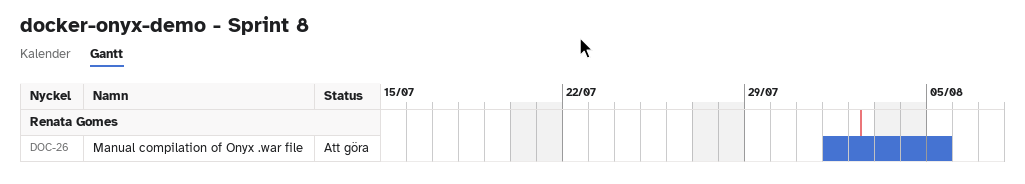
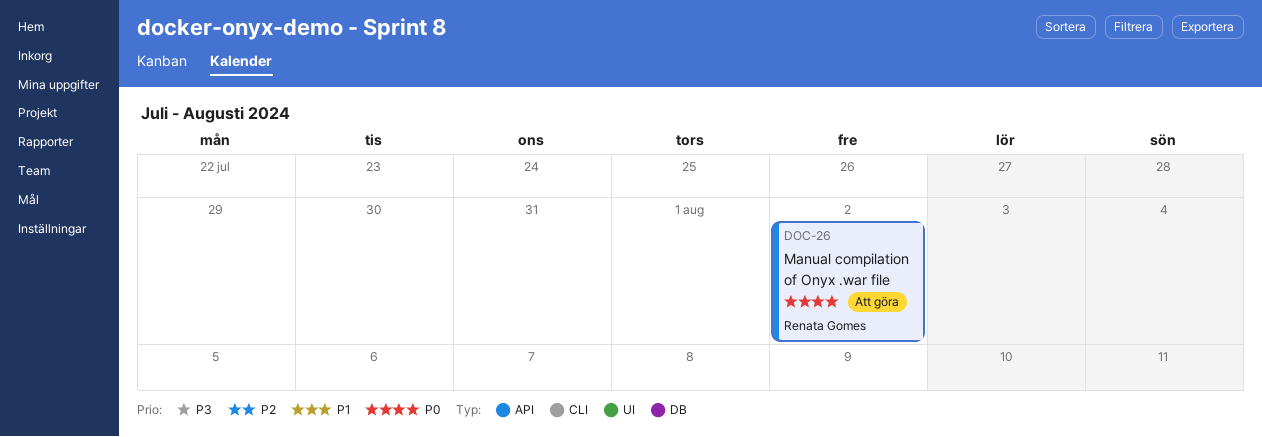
DOC-26, due: Aug 5 -> Aug 2

